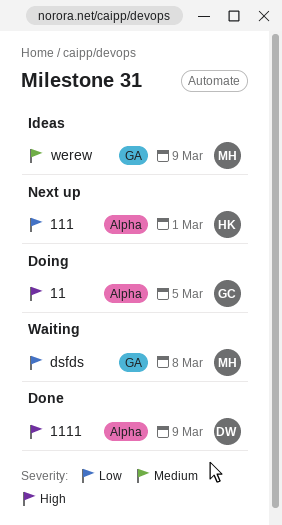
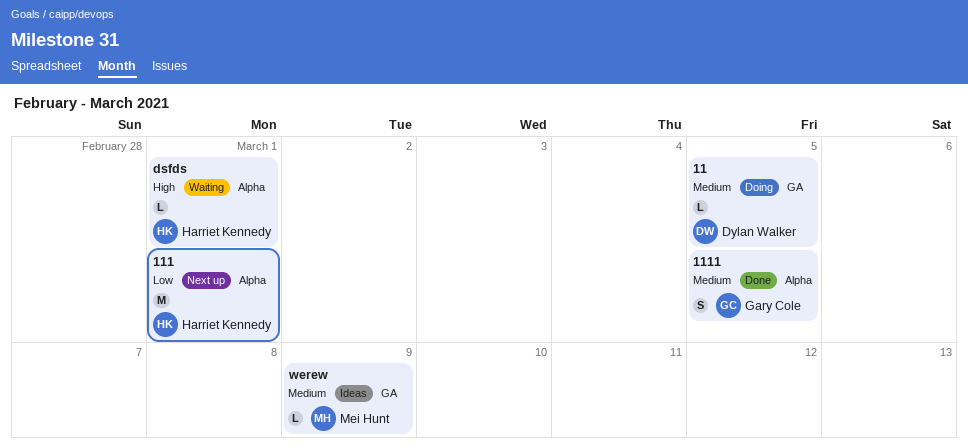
11, owner: Gary Cole -> Dylan Walker
11, priority: High -> Medium
11, label: Alpha -> GA
1111, owner: Dylan Walker -> Gary Cole
1111, priority: High -> Medium
1111, due: Mar 9 -> Mar 5
dsfds, owner: Mei Hunt -> Harriet Kennedy
dsfds, priority: Low -> High
dsfds, label: GA -> Alpha
dsfds, due: Mar 8 -> Mar 1

